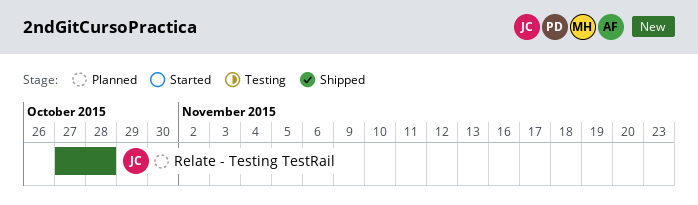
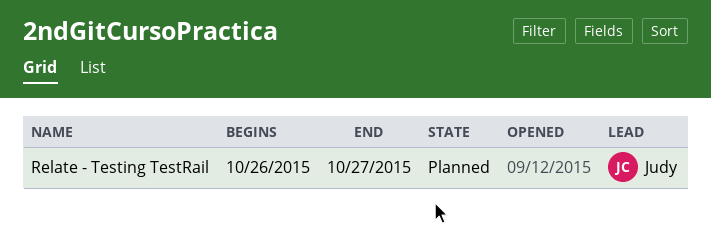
Relate - Testing TestRail, start: Oct 27 -> Oct 26
Relate - Testing TestRail, due: Oct 28 -> Oct 27

